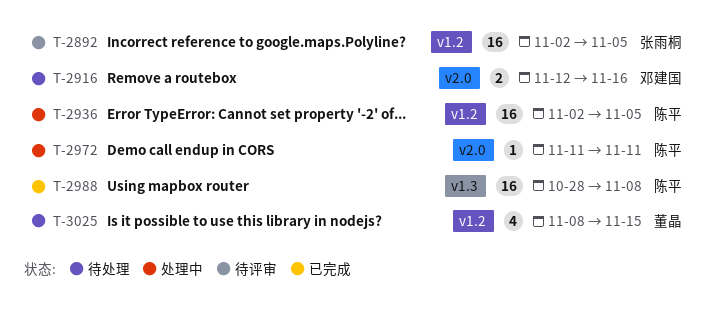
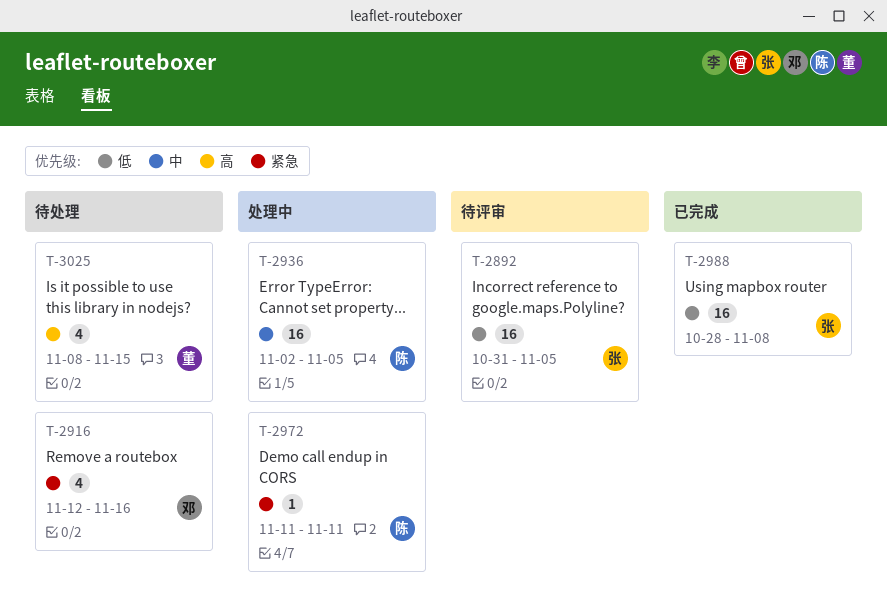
T-2892, start: Nov 2 -> Oct 31
T-2916, estimate: 2 -> 4
T-2988, owner: 陈平 -> 张雨桐

